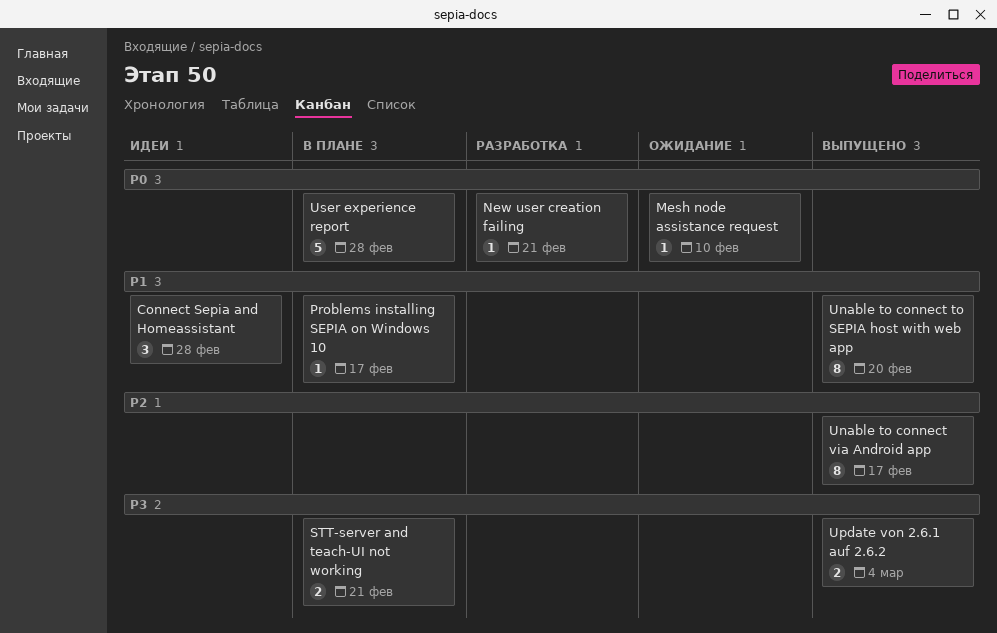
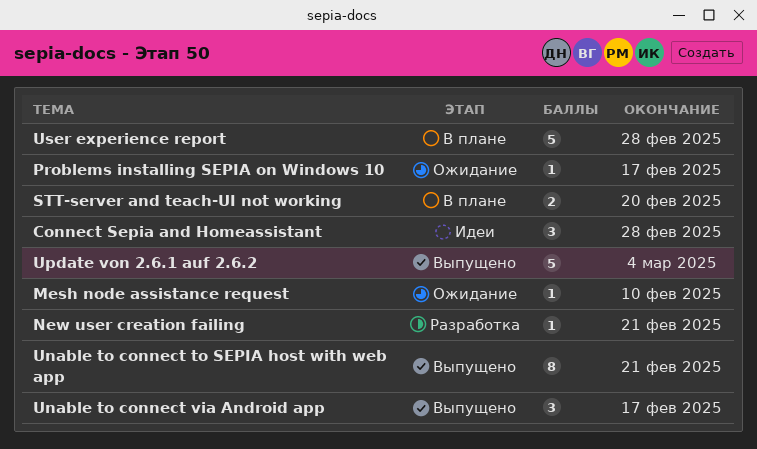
Problems installing SEPIA on Windows 10, status: В плане -> Ожидание
STT-server and teach-UI not working, due: Feb 21 -> Feb 20
Unable to connect to SEPIA host with web app, due: Feb 20 -> Feb 21
Unable to connect via Android app, estimate: 8 -> 3
Update von 2.6.1 auf 2.6.2, estimate: 2 -> 5

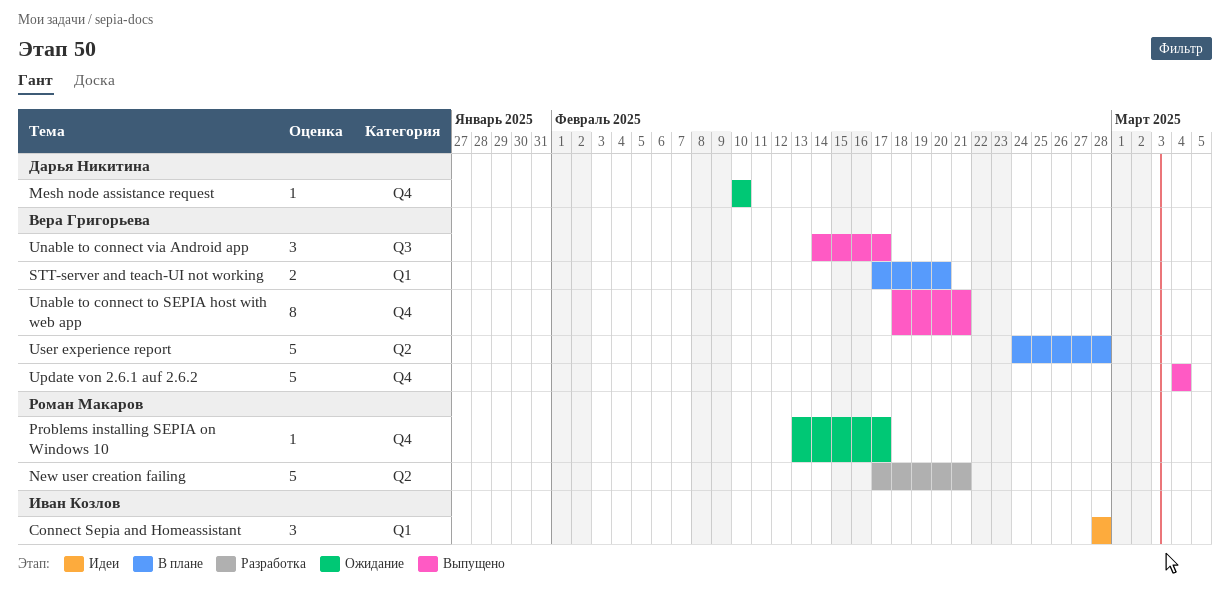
New user creation failing, estimate: 1 -> 5

